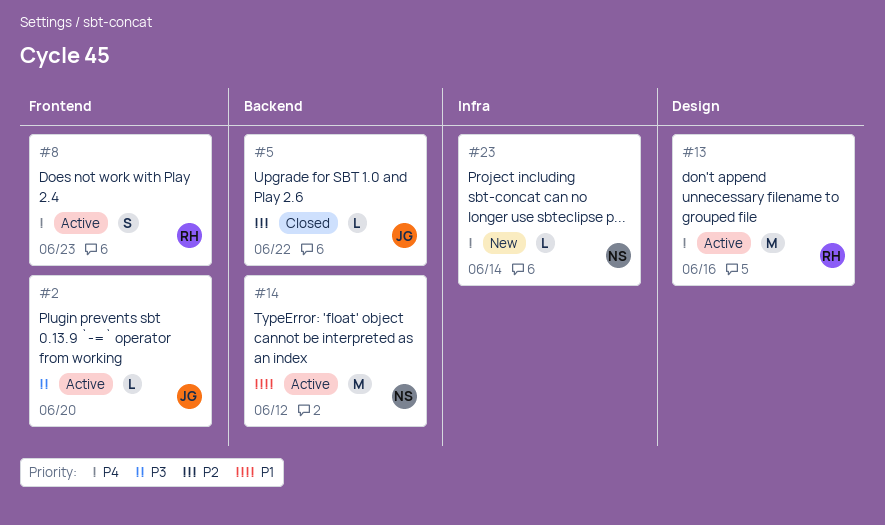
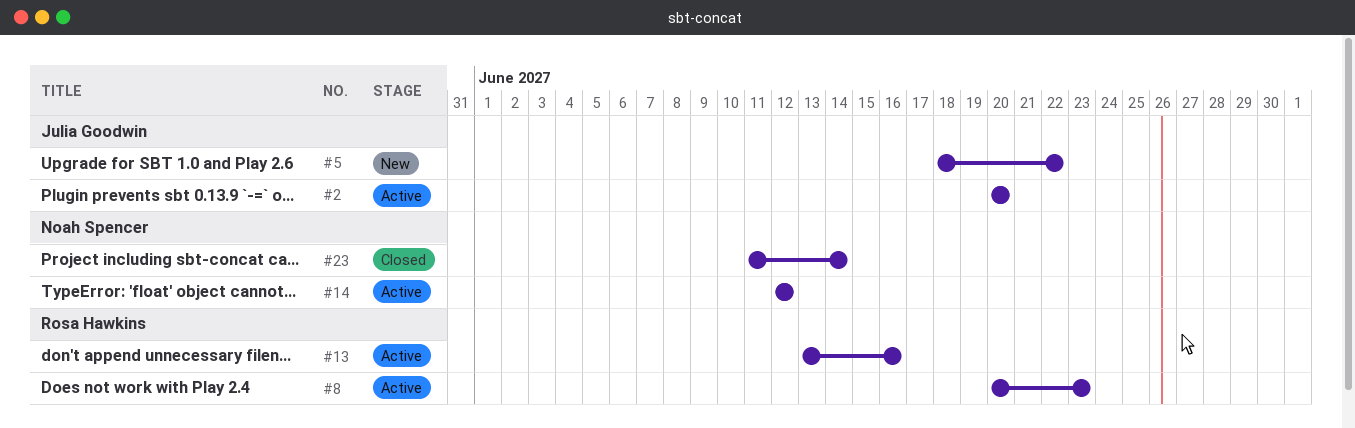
#5, status: Closed -> New
#23, status: New -> Closed

